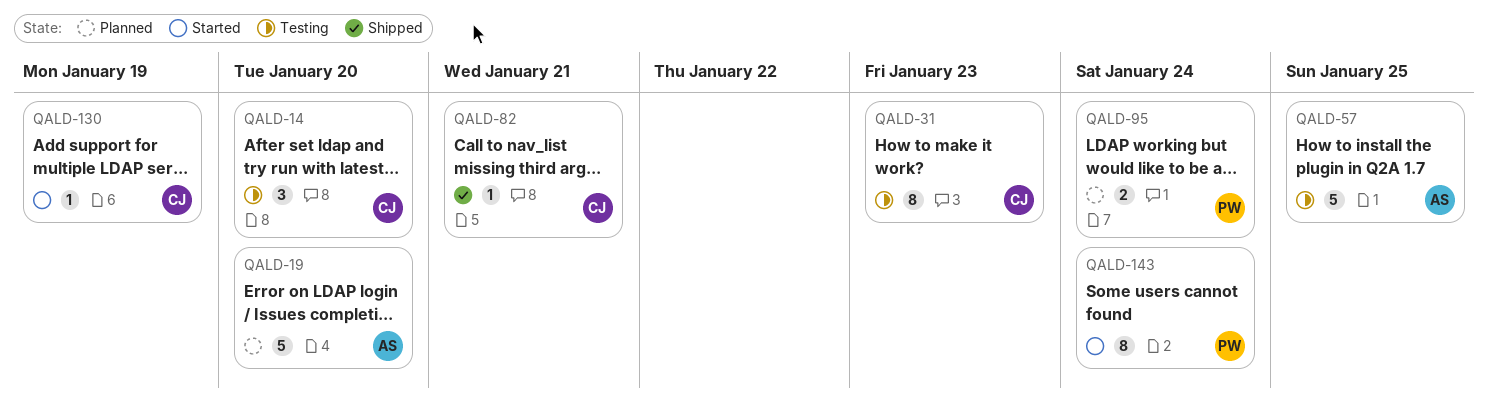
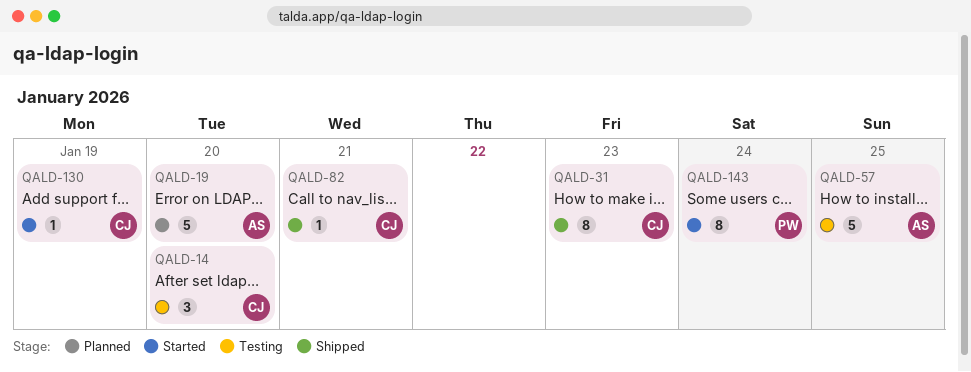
QALD-31, status: Testing -> Shipped
QALD-95: present -> none

